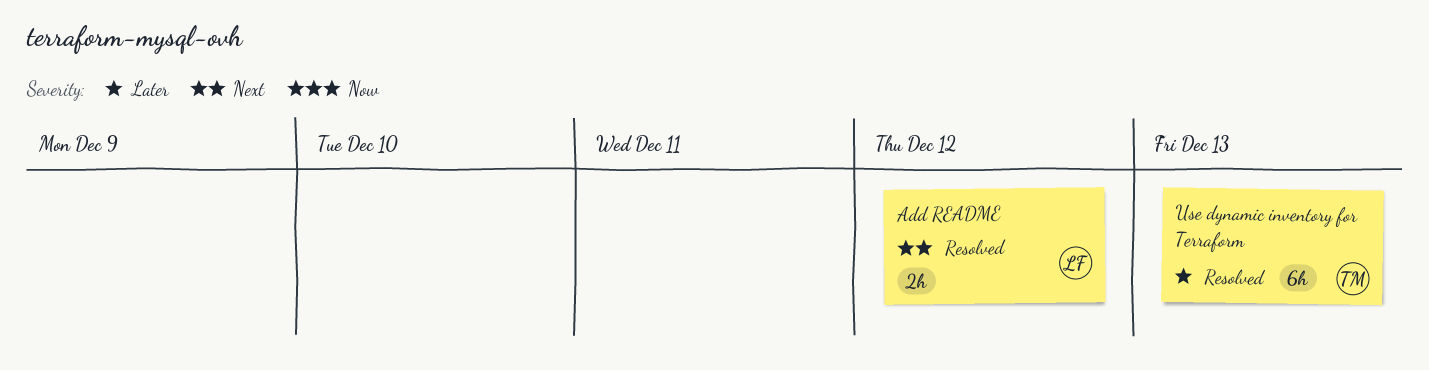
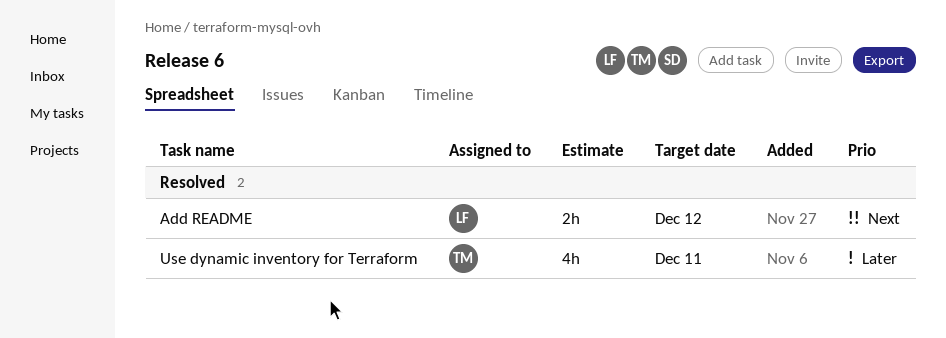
Use dynamic inventory for Terraform, estimate: 6h -> 4h
Use dynamic inventory for Terraform, due: Dec 13 -> Dec 11

